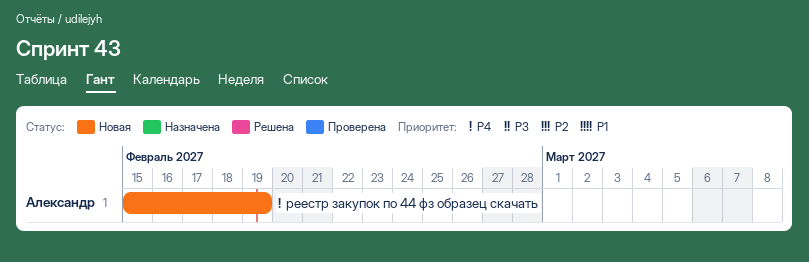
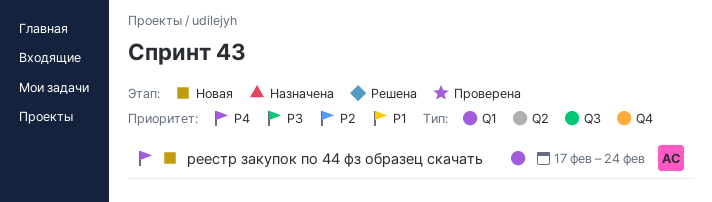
реестр закупок по 44 фз образец скачать, start: Feb 15 -> Feb 17
реестр закупок по 44 фз образец скачать, due: Feb 19 -> Feb 24

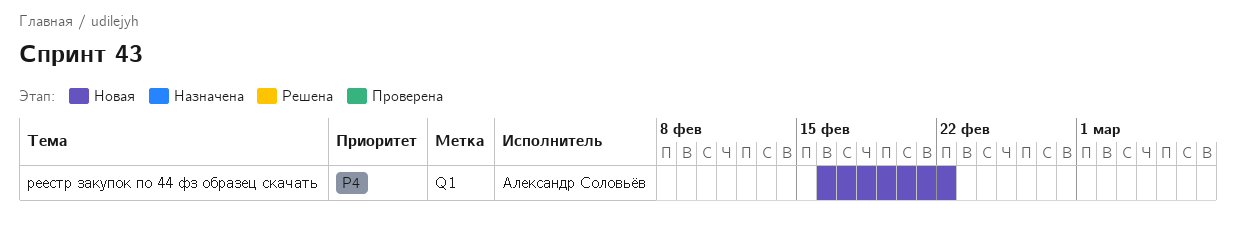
реестр закупок по 44 фз образец скачать, start: Feb 17 -> Feb 16
реестр закупок по 44 фз образец скачать, due: Feb 24 -> Feb 22

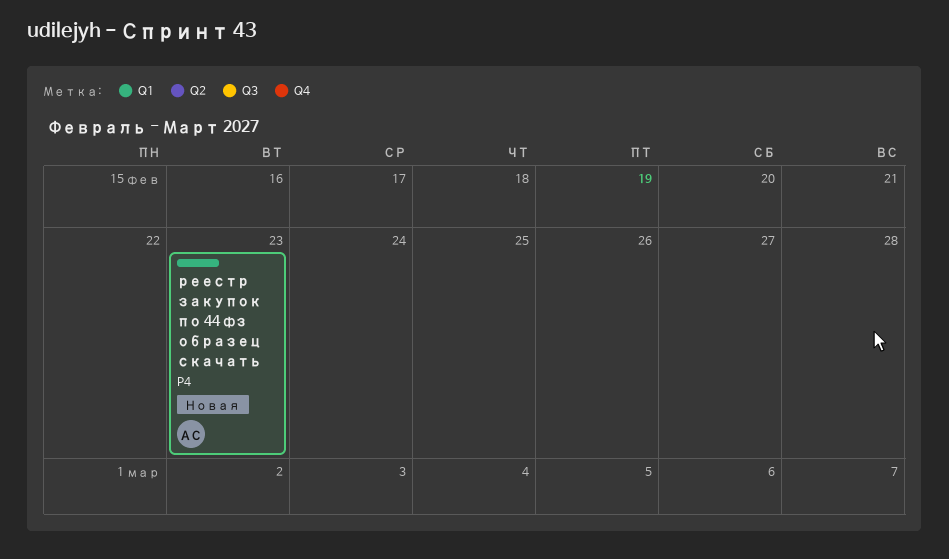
реестр закупок по 44 фз образец скачать, due: Feb 22 -> Feb 23

